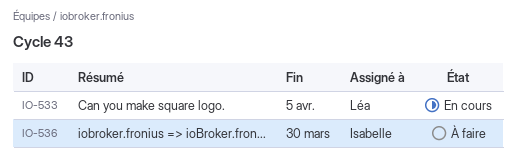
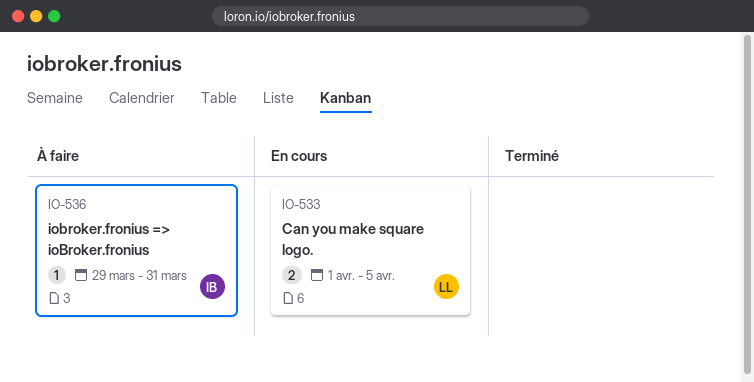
IO-536, due: Mar 30 -> Mar 31

